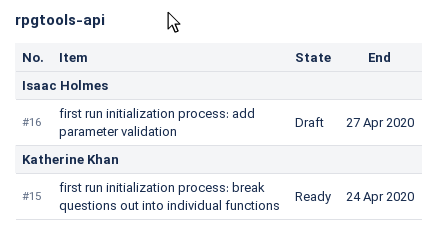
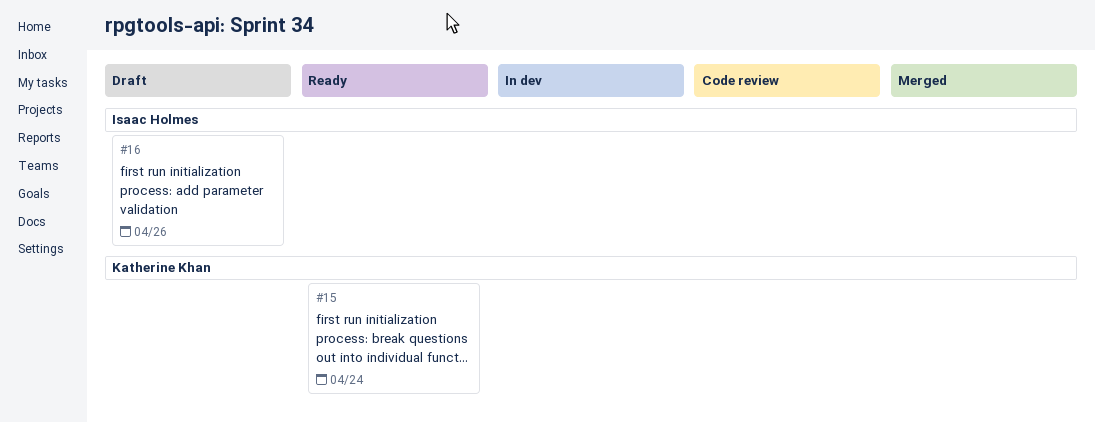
#16, due: Apr 27 -> Apr 26

